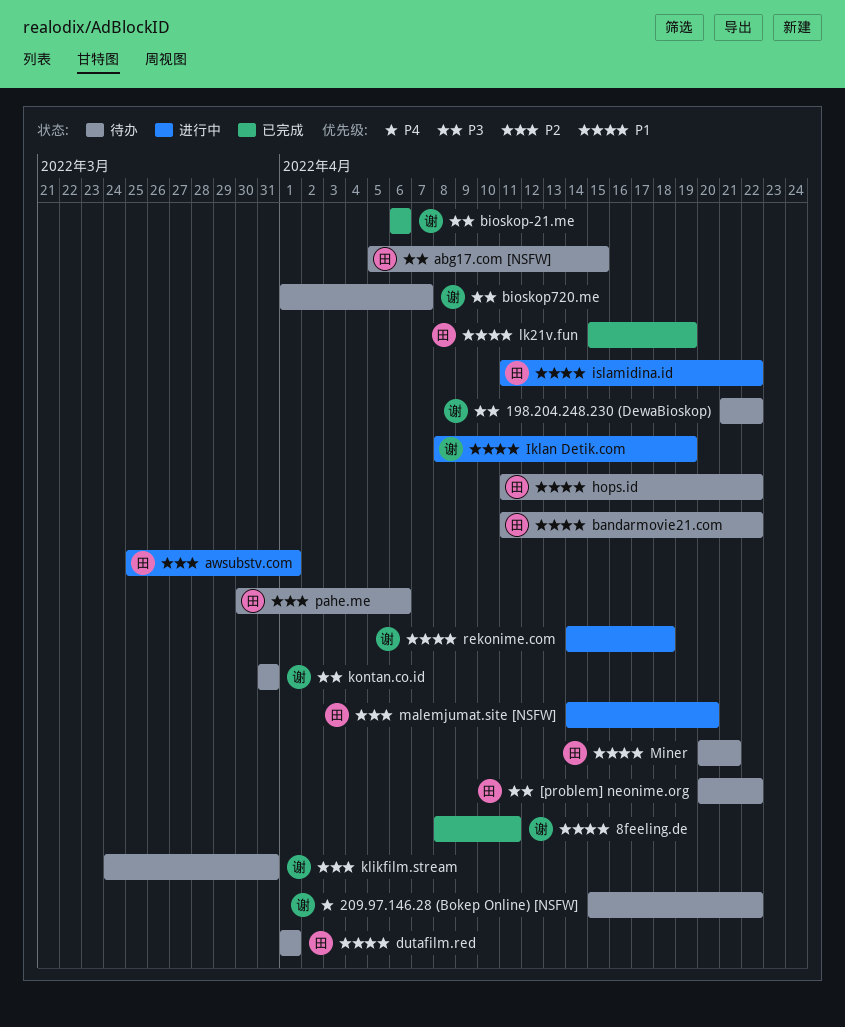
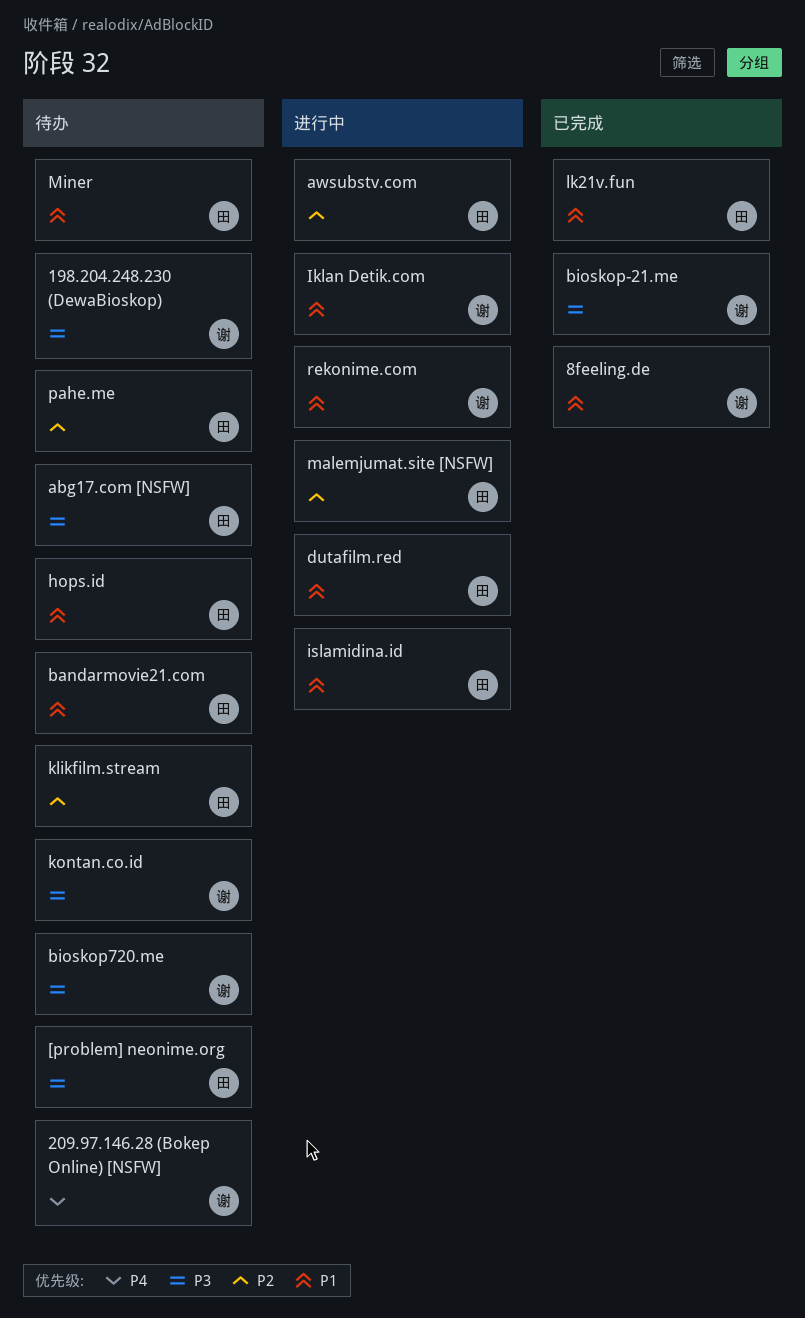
dutafilm.red, status: 待办 -> 进行中
klikfilm.stream, owner: 谢 -> 田

